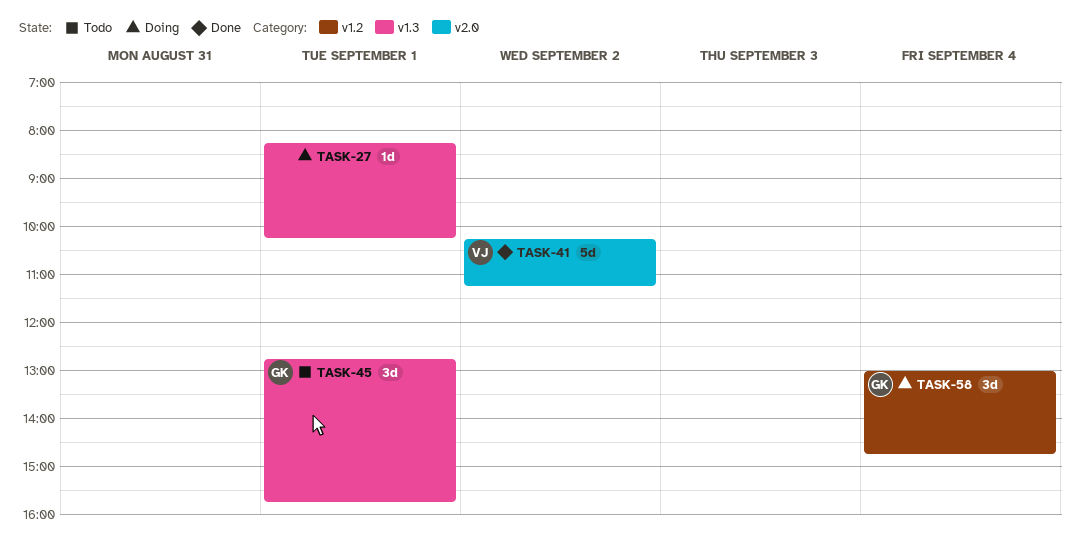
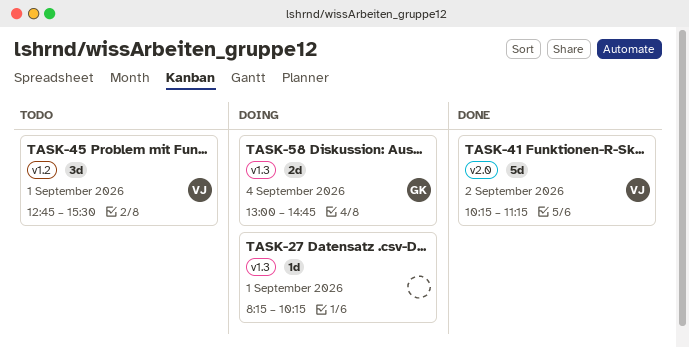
TASK-45, owner: GK -> VJ
TASK-45, label: v1.3 -> v1.2
TASK-45, ends: 15:45 -> 15:30
TASK-58, label: v1.2 -> v1.3
TASK-58, estimate: 3d -> 2d

